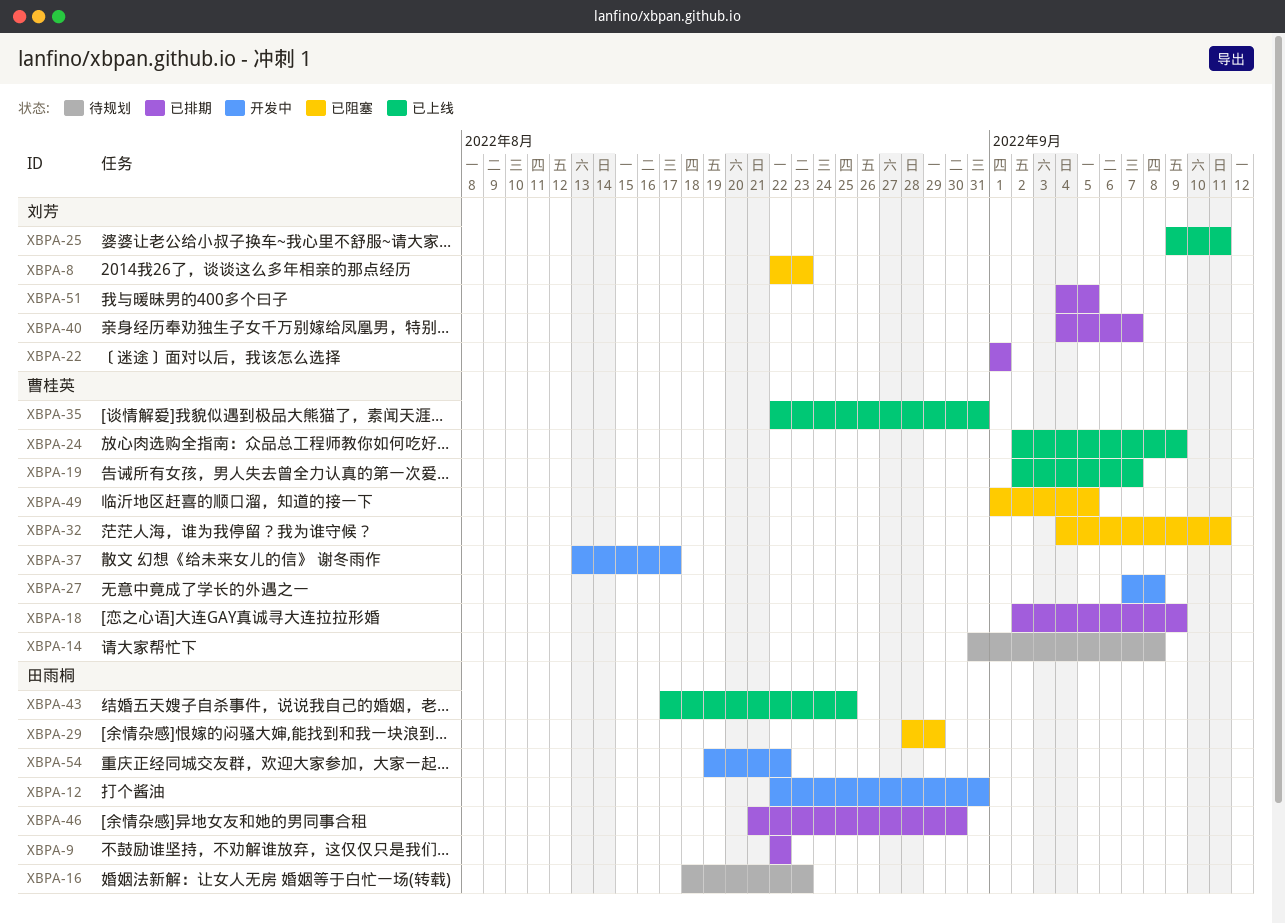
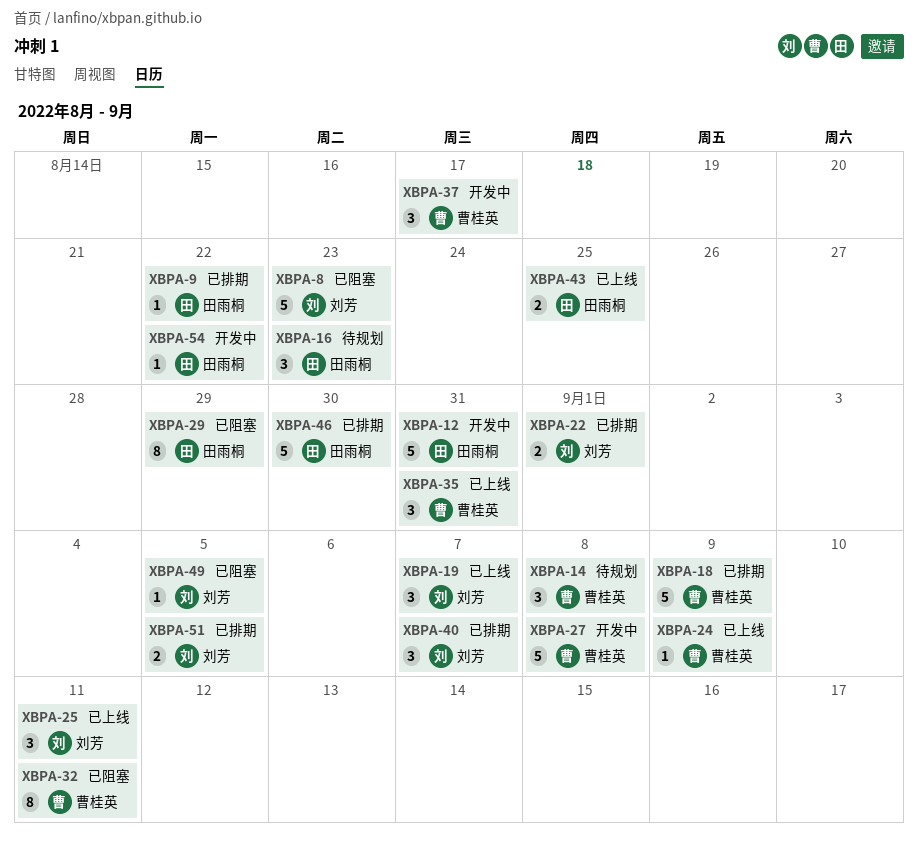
XBPA-19, owner: 曹桂英 -> 刘芳
XBPA-49, owner: 曹桂英 -> 刘芳

